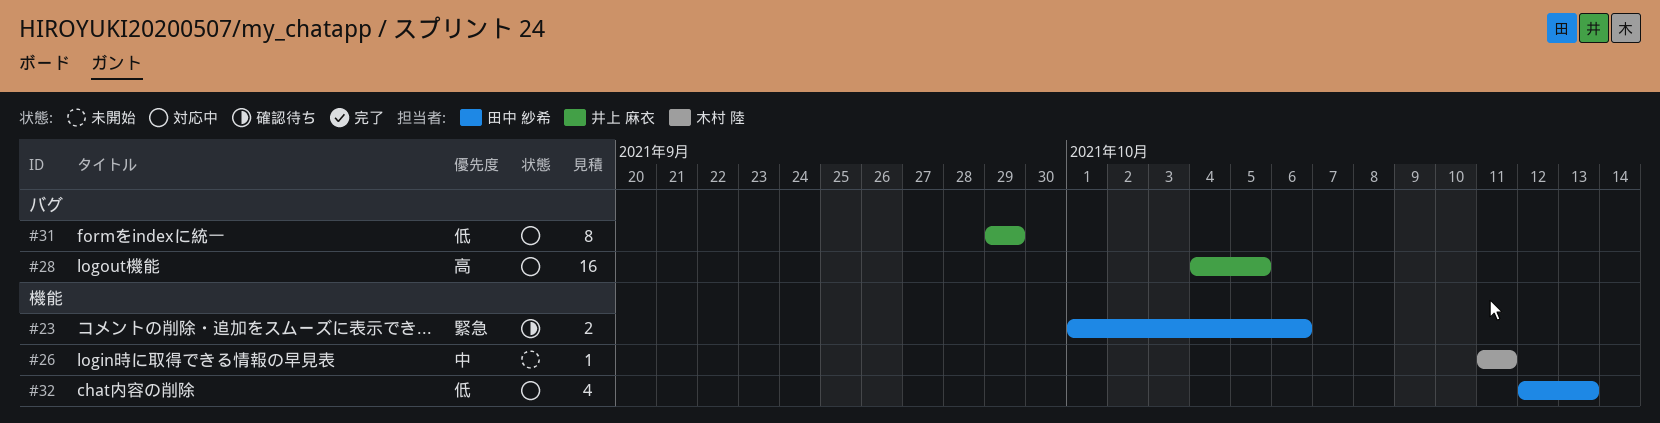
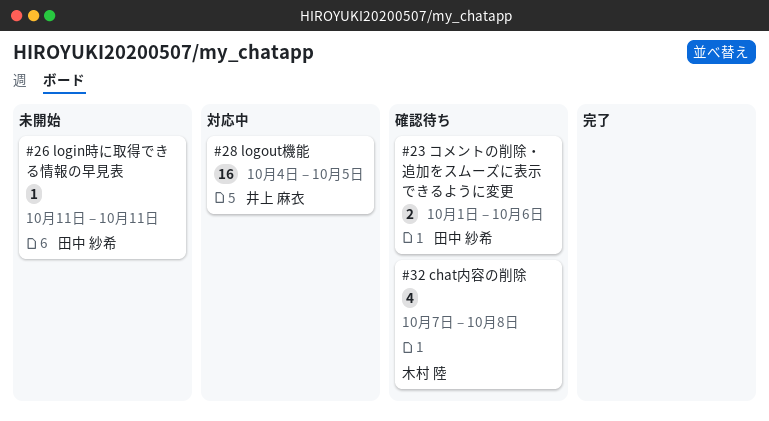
#26, owner: 木村 陸 -> 田中 紗希
#31: present -> none
#32, status: 対応中 -> 確認待ち
#32, owner: 田中 紗希 -> 木村 陸
#32, start: Oct 12 -> Oct 7
#32, due: Oct 13 -> Oct 8

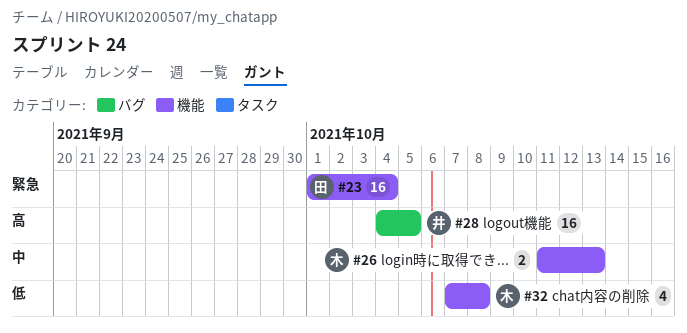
#23, estimate: 2 -> 16
#23, due: Oct 6 -> Oct 4
#26, owner: 田中 紗希 -> 木村 陸
#26, estimate: 1 -> 2
#26, due: Oct 11 -> Oct 13

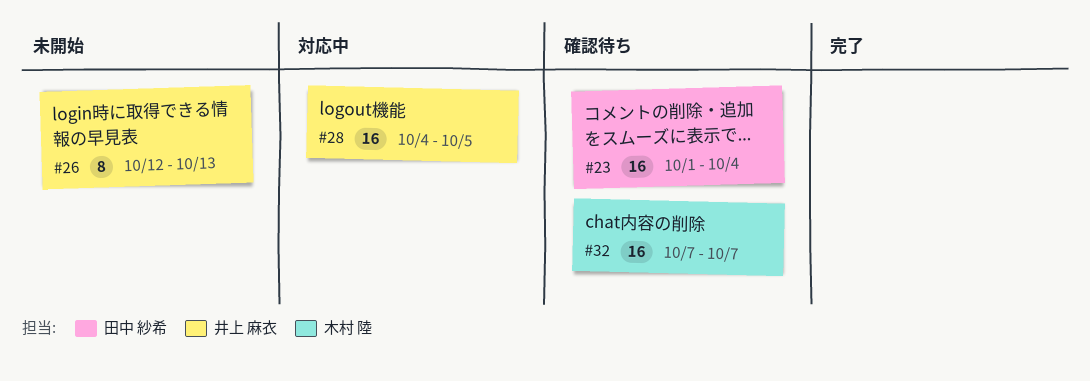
#26, owner: 木村 陸 -> 井上 麻衣
#26, estimate: 2 -> 8
#26, start: Oct 11 -> Oct 12
#32, estimate: 4 -> 16
#32, due: Oct 8 -> Oct 7

